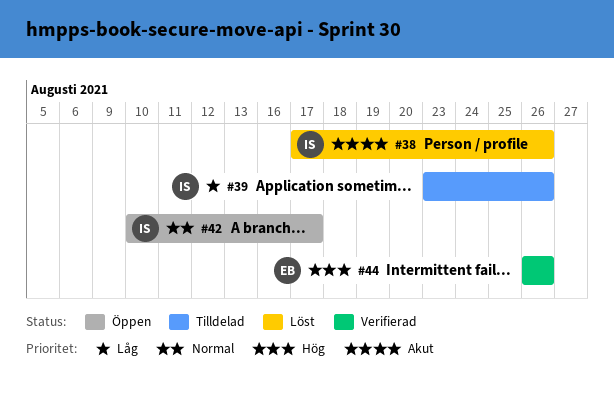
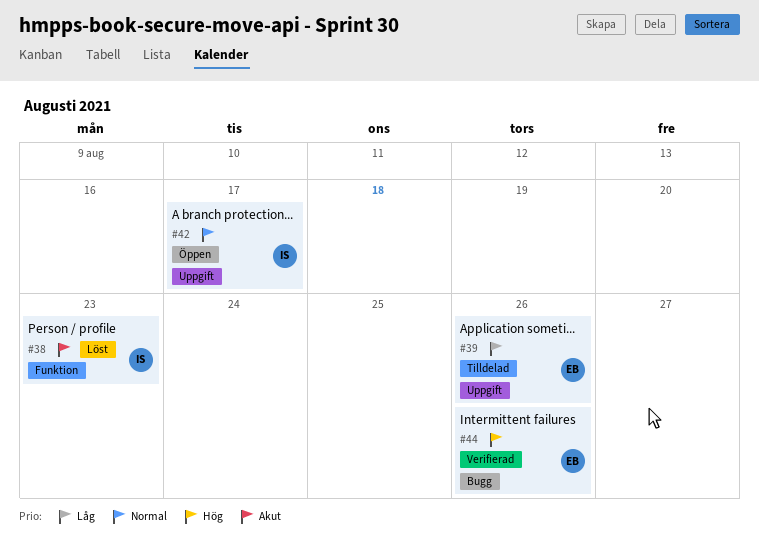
#38, due: Aug 26 -> Aug 23
#39, owner: IS -> EB

